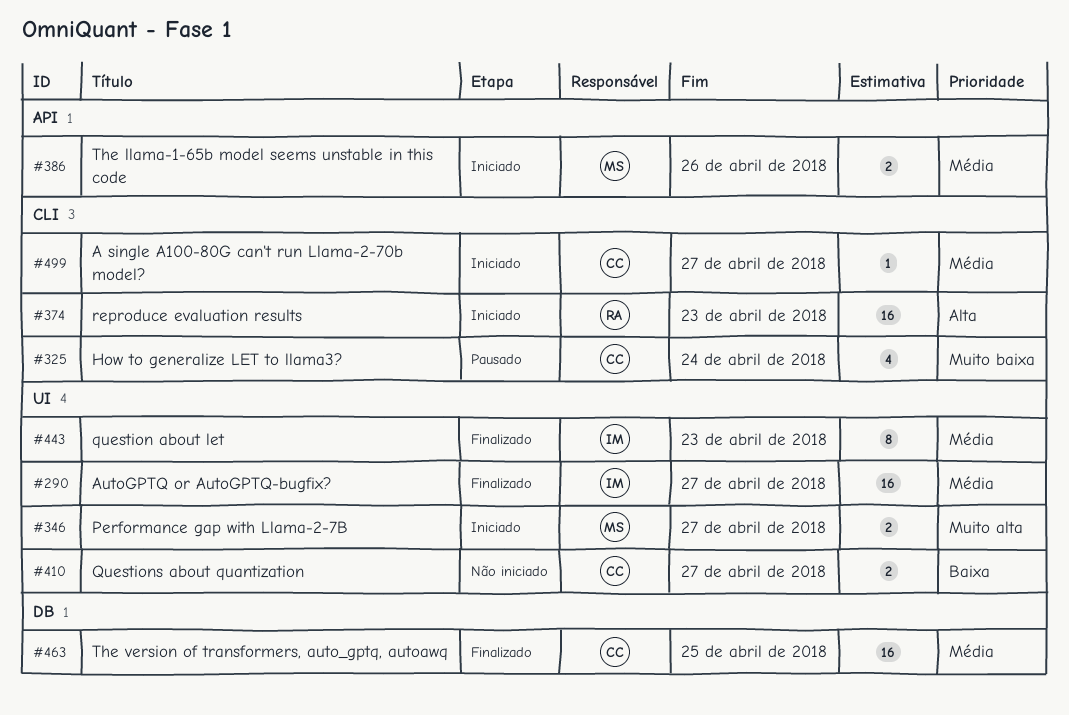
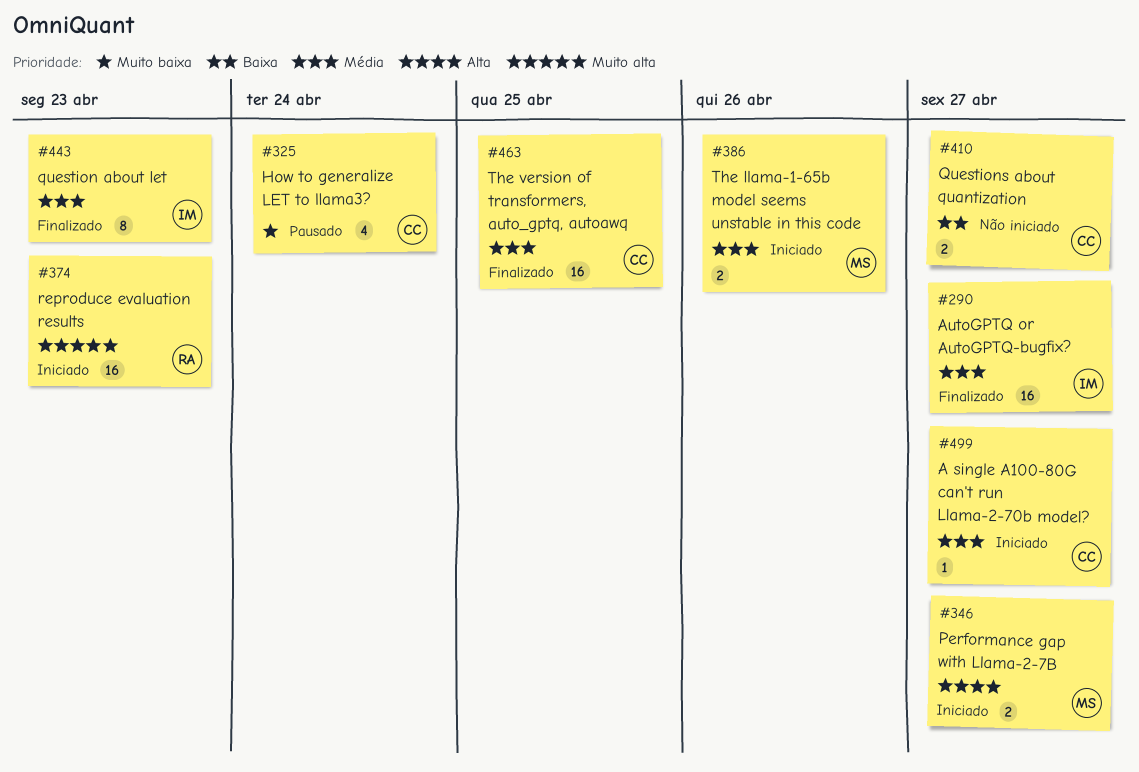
#346, priority: Muito alta -> Alta
#374, priority: Alta -> Muito alta

